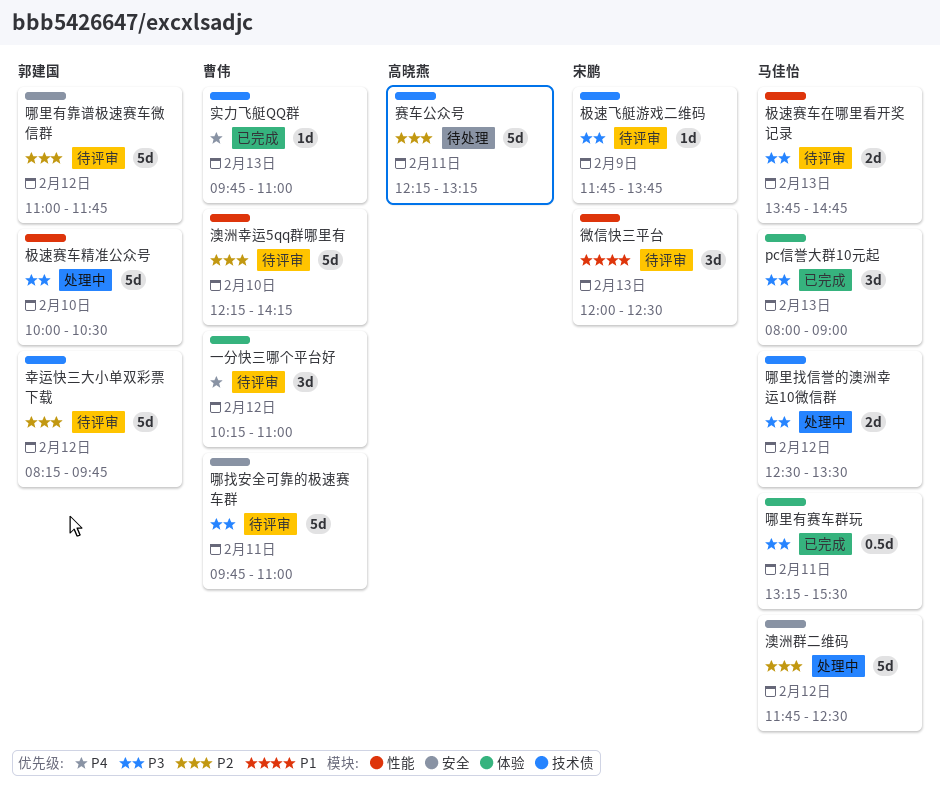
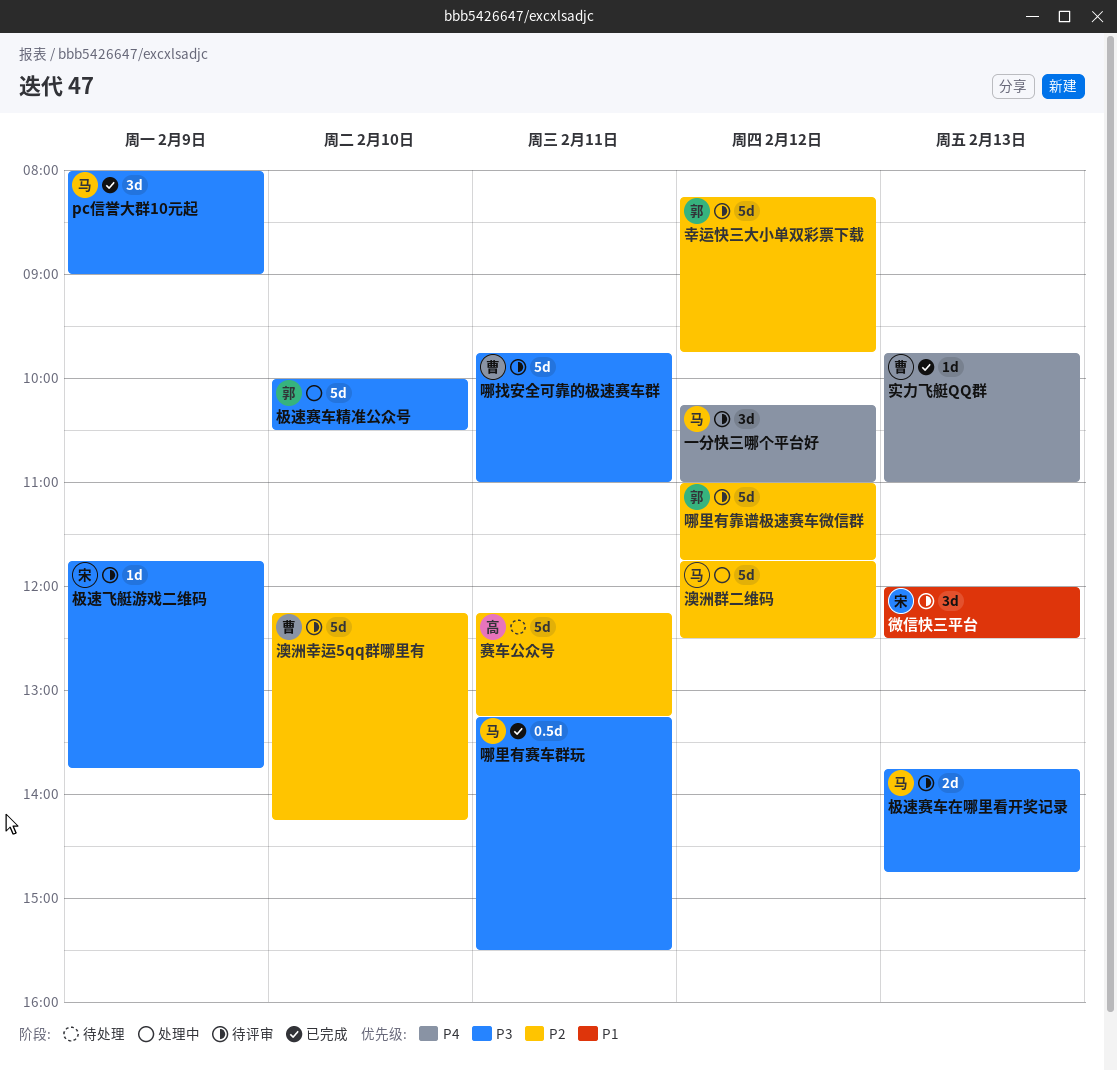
pc信誉大群10元起, day: Feb 13 -> Feb 9
一分快三哪个平台好, owner: 曹伟 -> 马佳怡
哪里找信誉的澳洲幸运10微信群: present -> none

